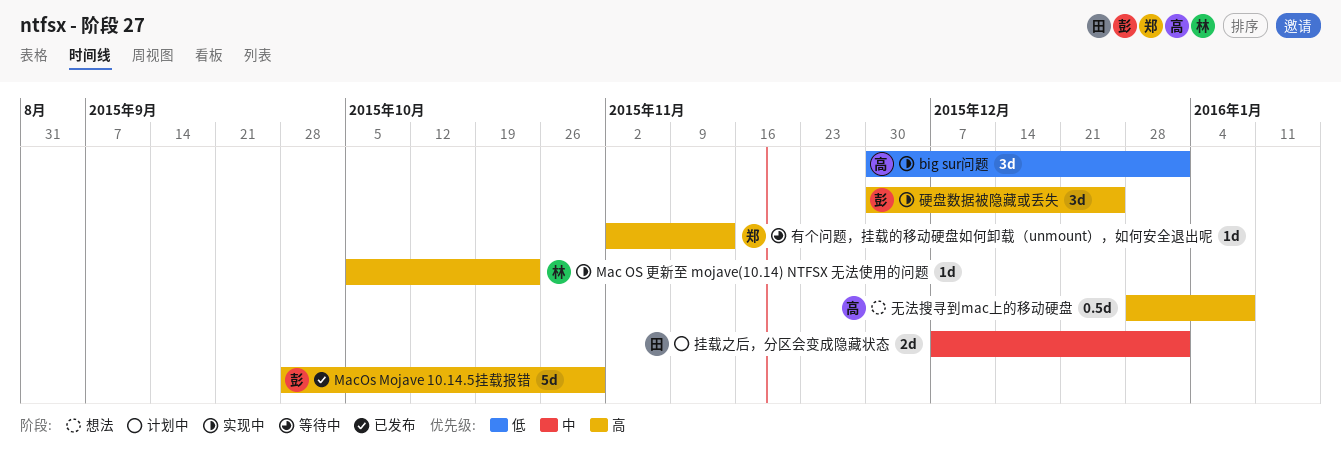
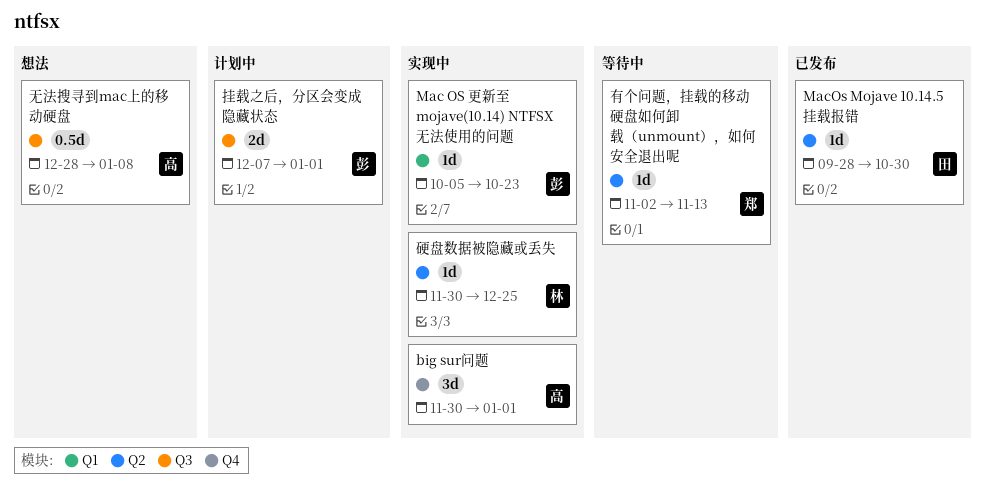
Mac OS 更新至 mojave(10.14) NTFSX 无法使用的问题, owner: 林 -> 彭
MacOs Mojave 10.14.5挂载报错, owner: 彭 -> 田
MacOs Mojave 10.14.5挂载报错, estimate: 5d -> 1d
挂载之后，分区会变成隐藏状态, owner: 田 -> 彭
硬盘数据被隐藏或丢失, owner: 彭 -> 林
硬盘数据被隐藏或丢失, estimate: 3d -> 1d

